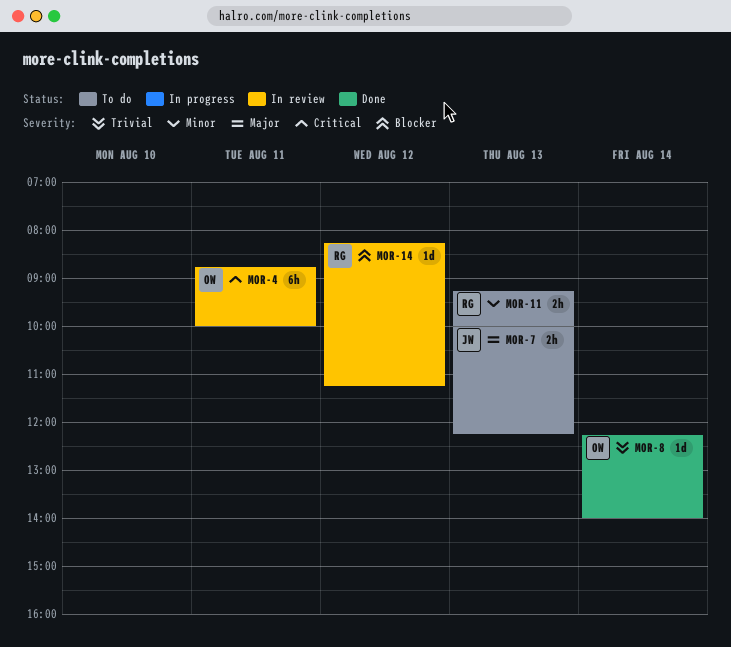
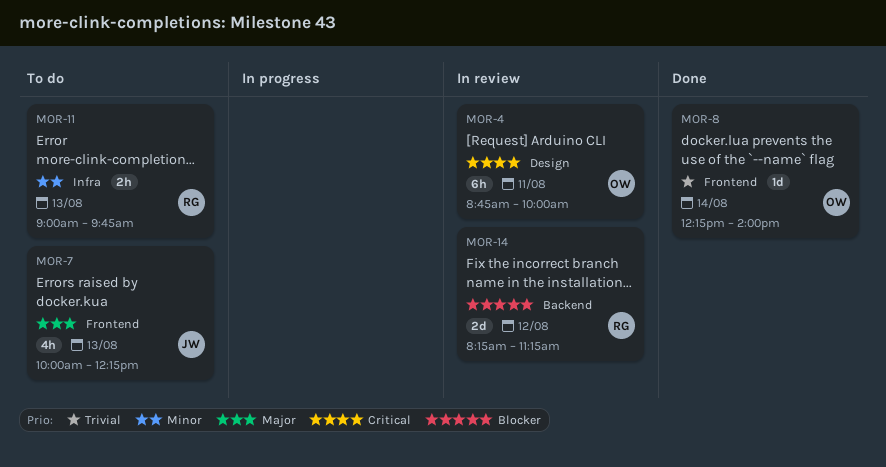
MOR-7, estimate: 2h -> 4h
MOR-11, begins: 09:15 -> 09:00
MOR-11, ends: 10:00 -> 09:45
MOR-14, estimate: 1d -> 2d

